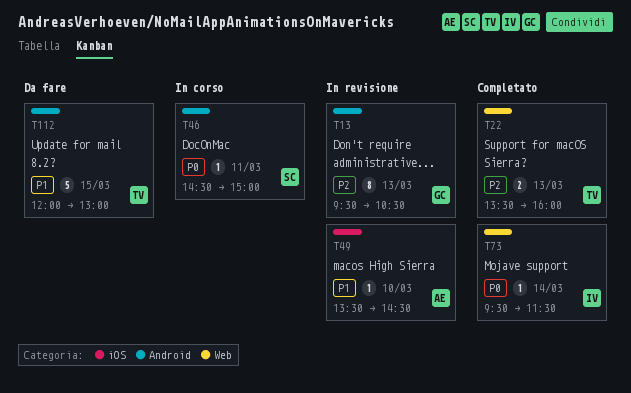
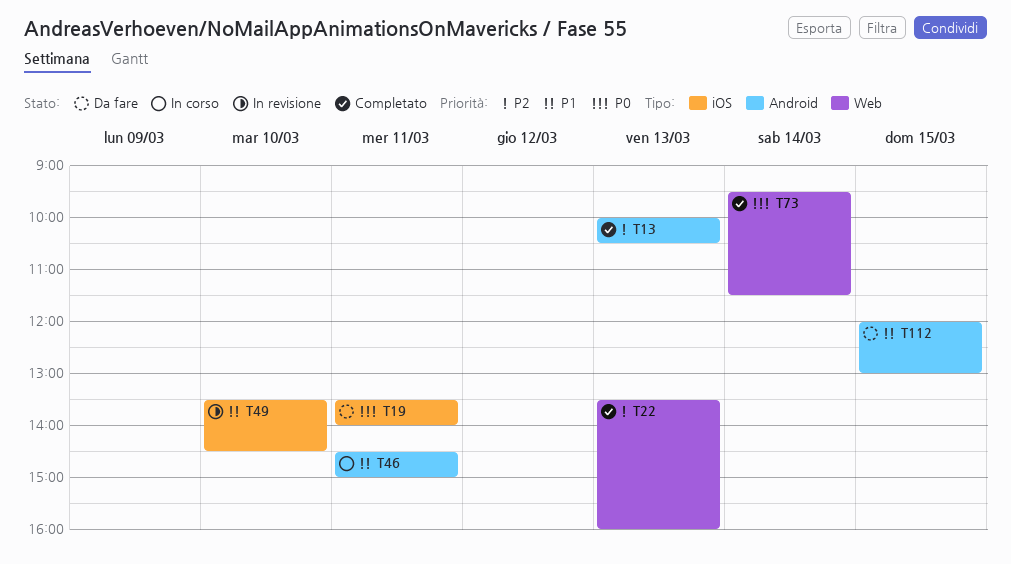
T13, status: In revisione -> Completato
T13, begins: 09:30 -> 10:00
T19: none -> present
T46, priority: P0 -> P1

